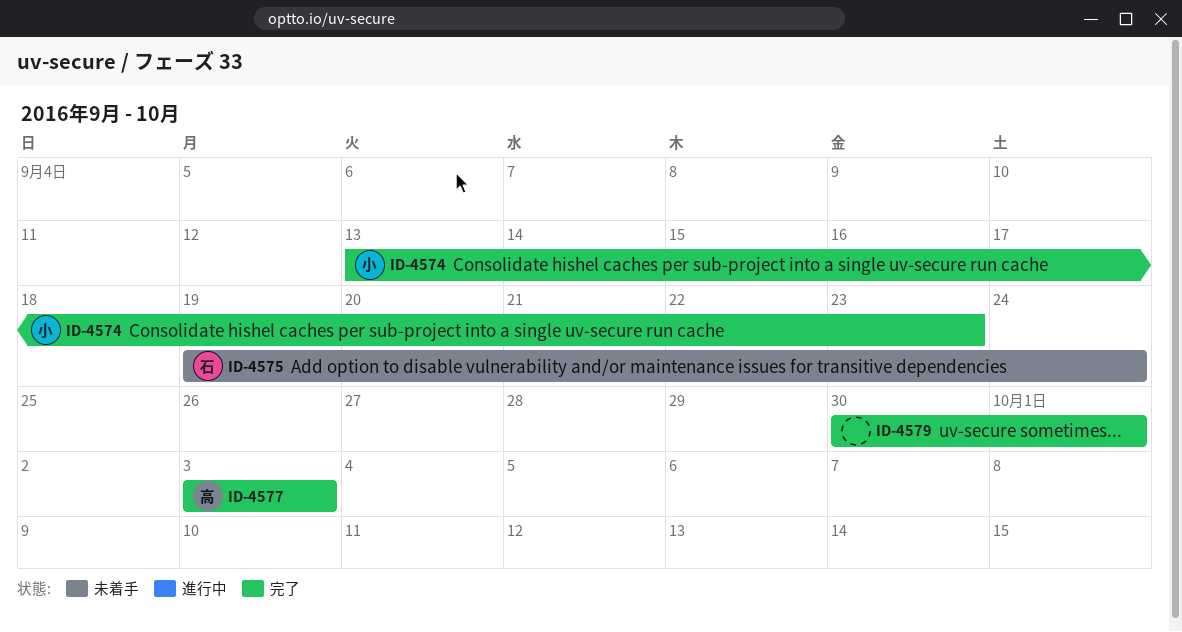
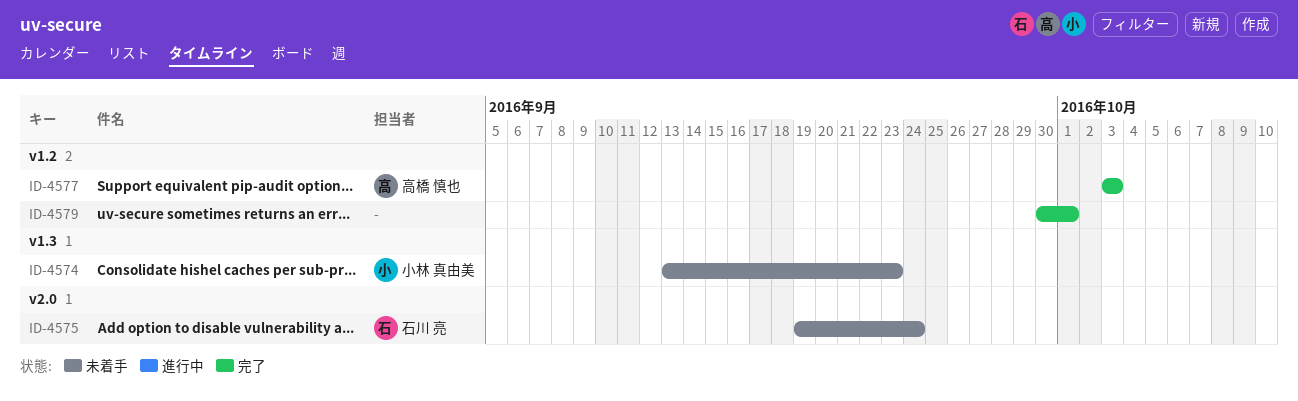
ID-4574, status: 完了 -> 未着手

